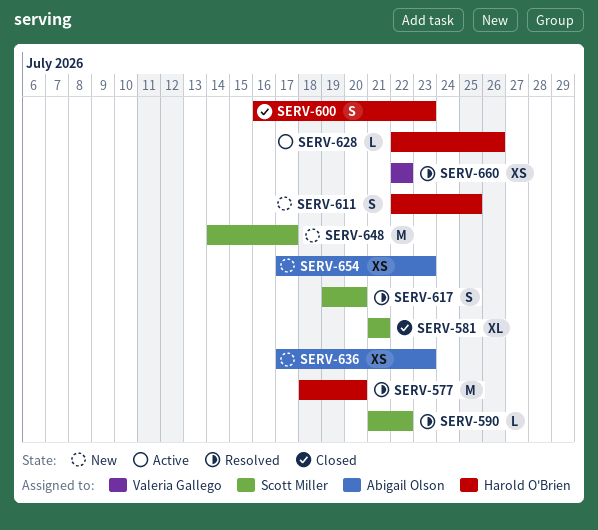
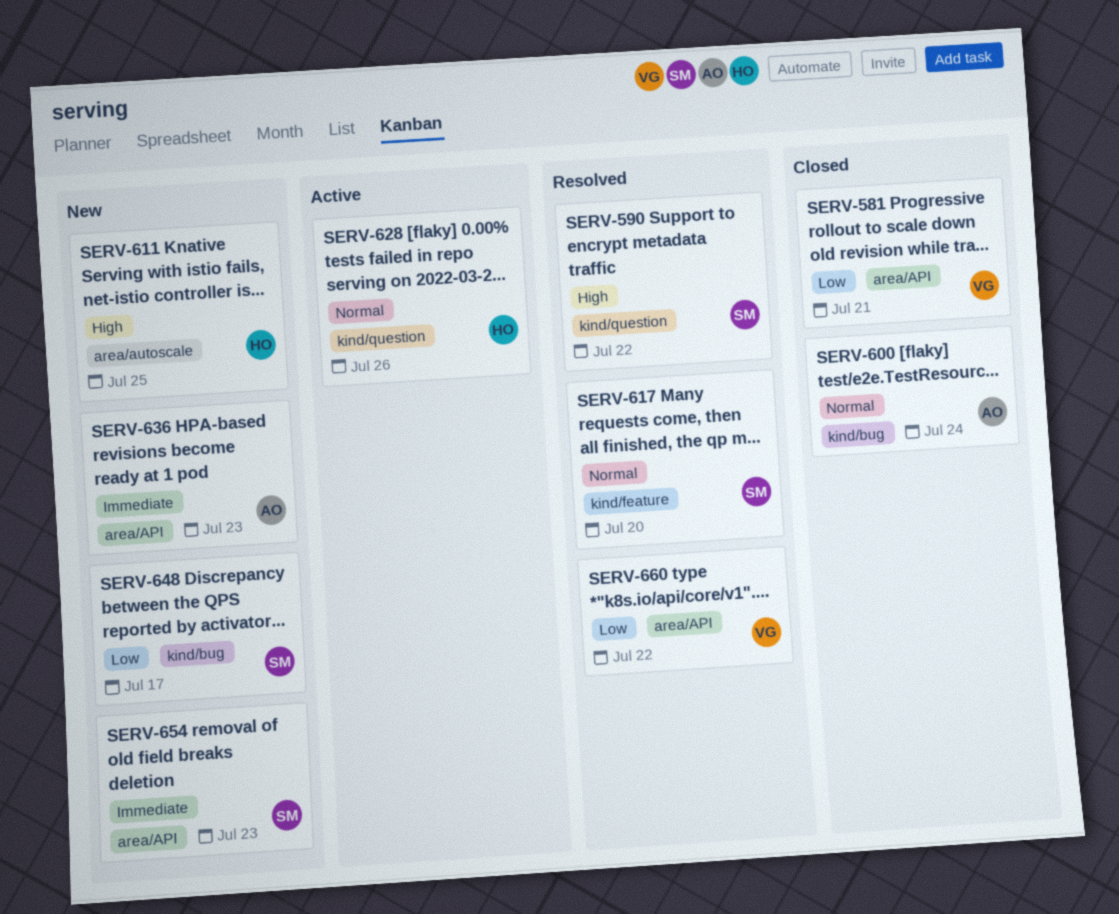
SERV-577: present -> none
SERV-581, owner: Scott Miller -> Valeria Gallego
SERV-600, owner: Harold O'Brien -> Abigail Olson
SERV-600, due: Jul 23 -> Jul 24
SERV-654, owner: Abigail Olson -> Scott Miller

